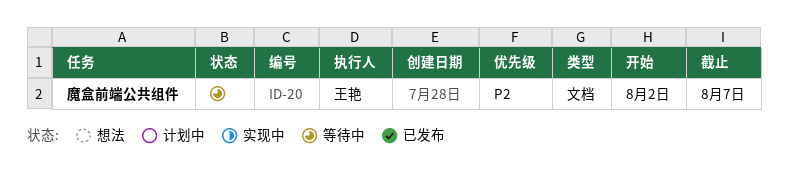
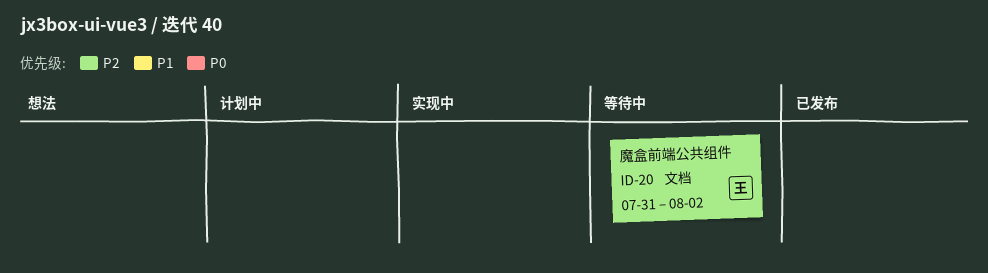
ID-20, start: Aug 2 -> Jul 31
ID-20, due: Aug 7 -> Aug 2

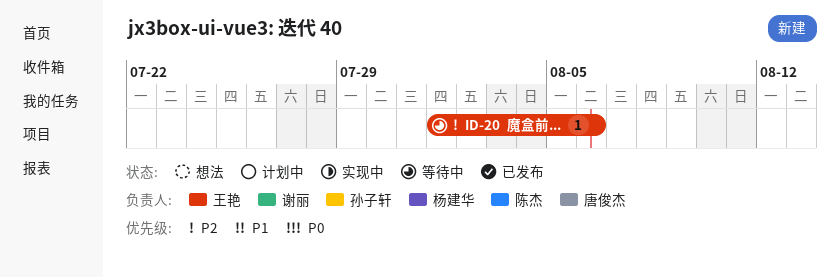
ID-20, start: Jul 31 -> Aug 1
ID-20, due: Aug 2 -> Aug 6

